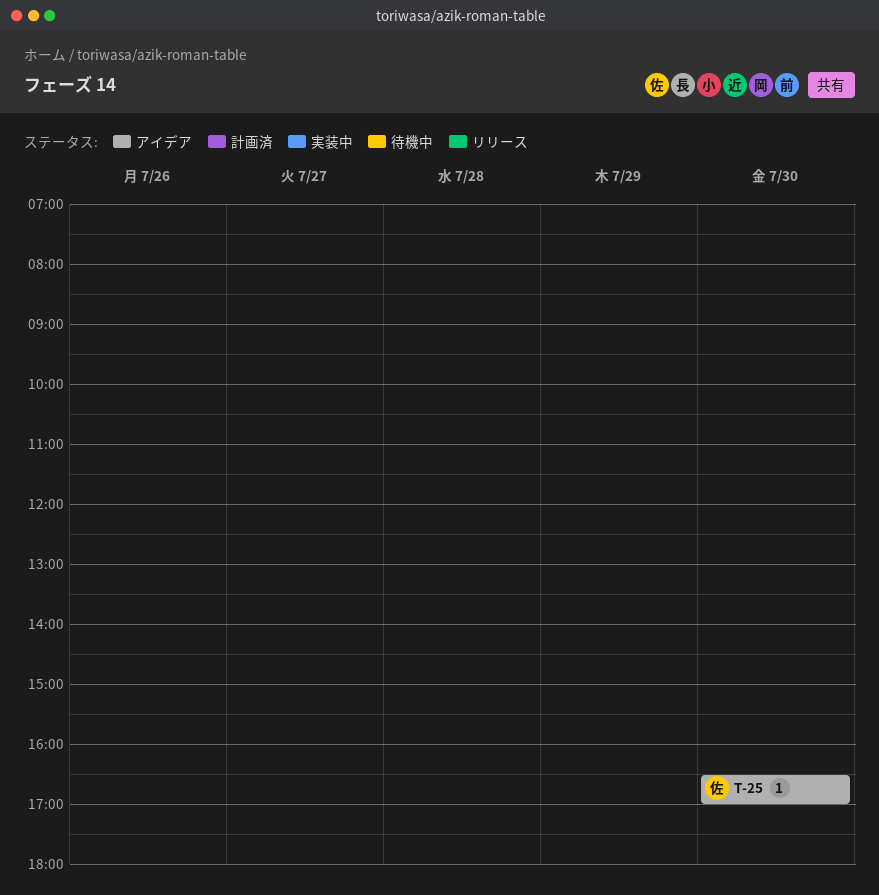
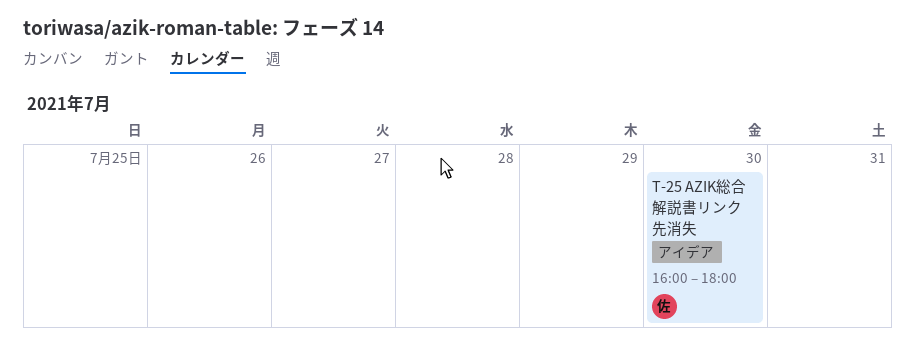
T-25, begins: 16:30 -> 16:00
T-25, ends: 17:00 -> 18:00

